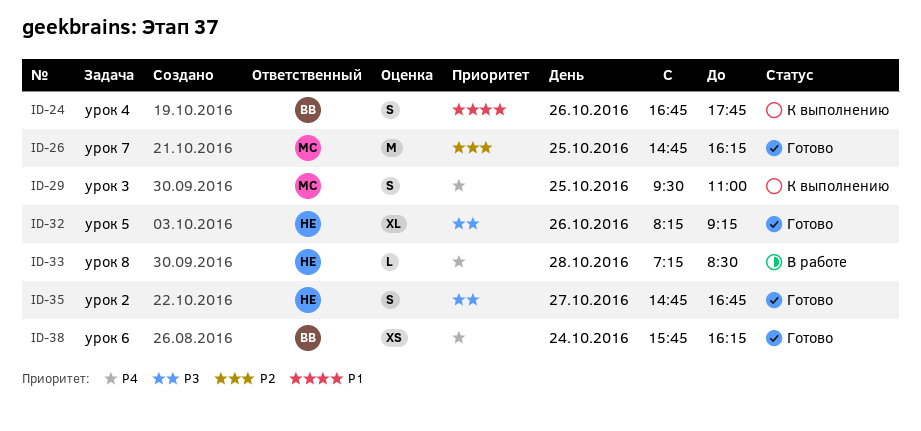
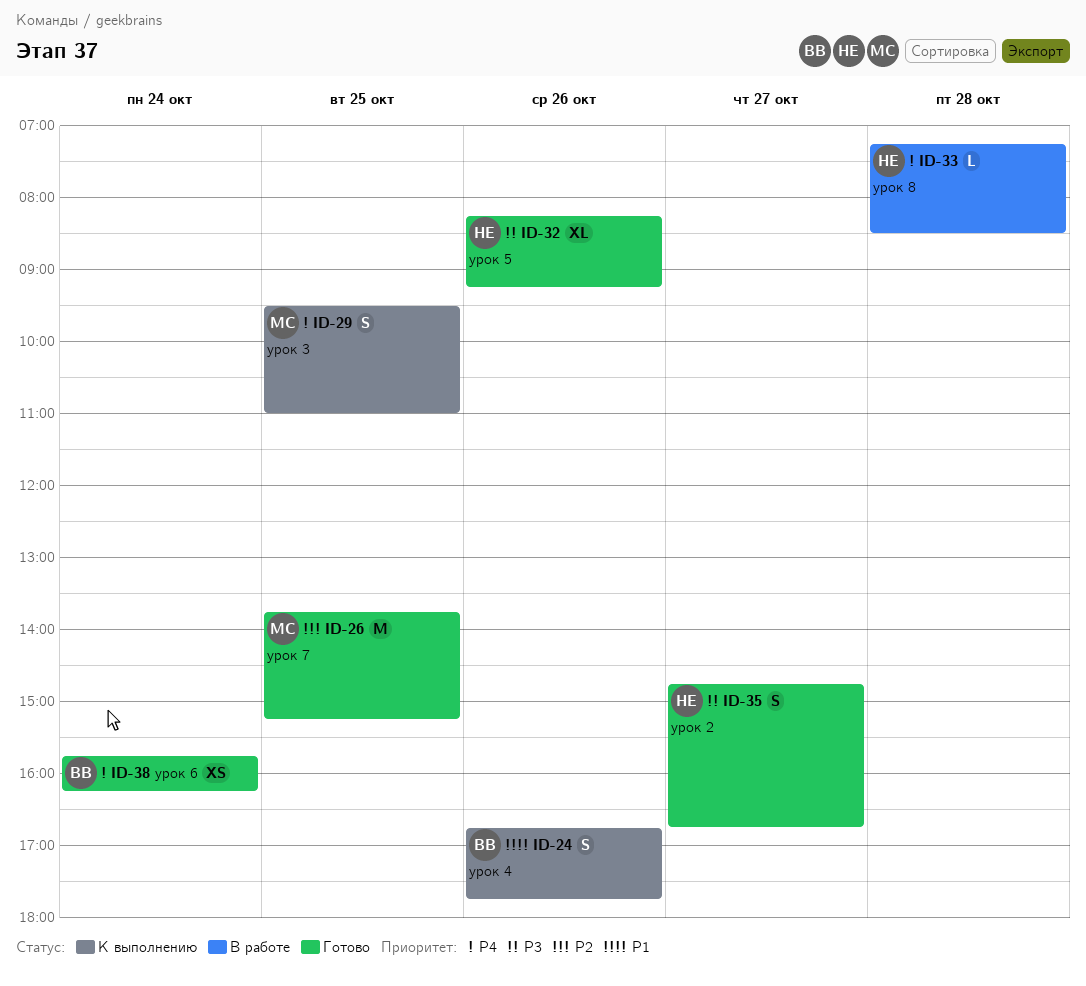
ID-26, begins: 14:45 -> 13:45
ID-26, ends: 16:15 -> 15:15

